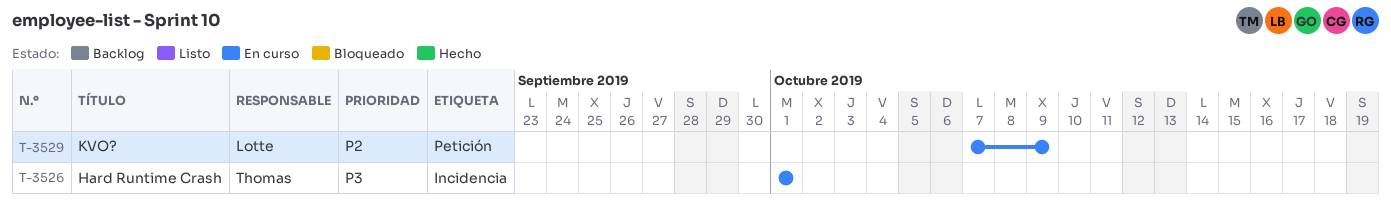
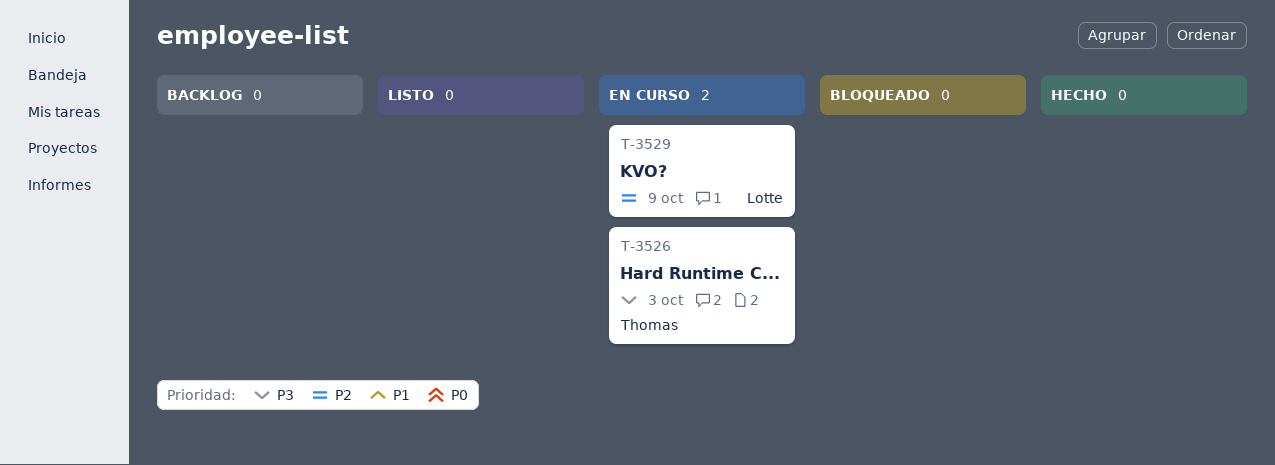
T-3526, due: Oct 1 -> Oct 3

